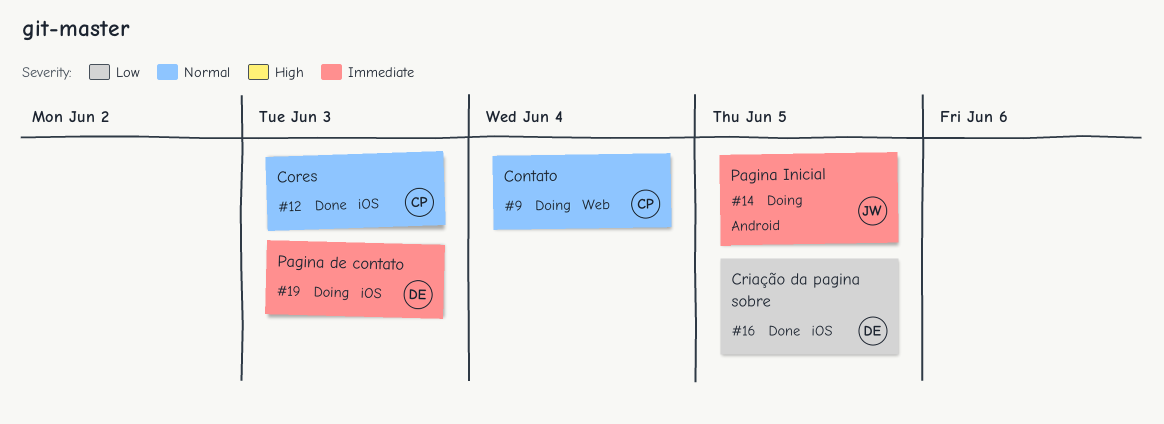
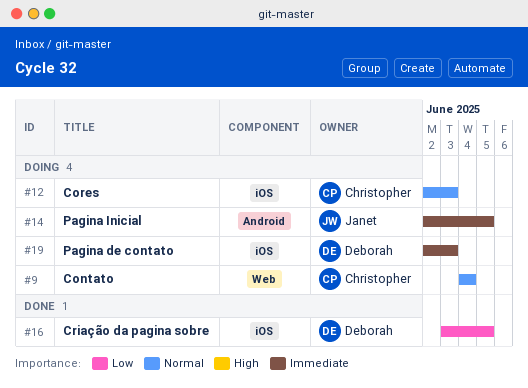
#12, status: Done -> Doing

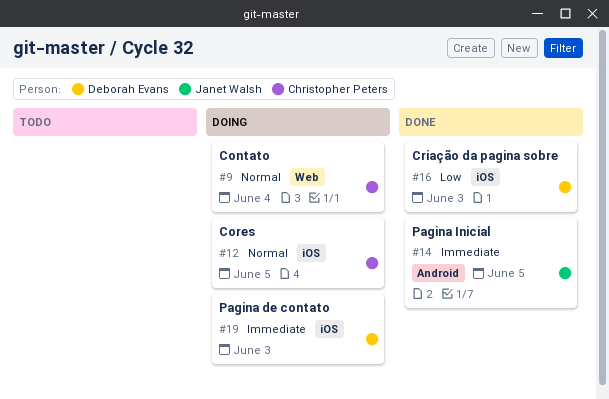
#12, due: Jun 3 -> Jun 5
#14, status: Doing -> Done
#16, due: Jun 5 -> Jun 3

